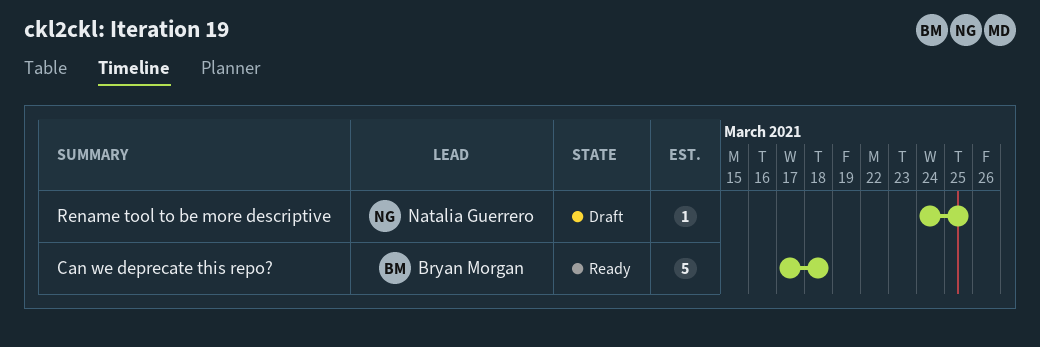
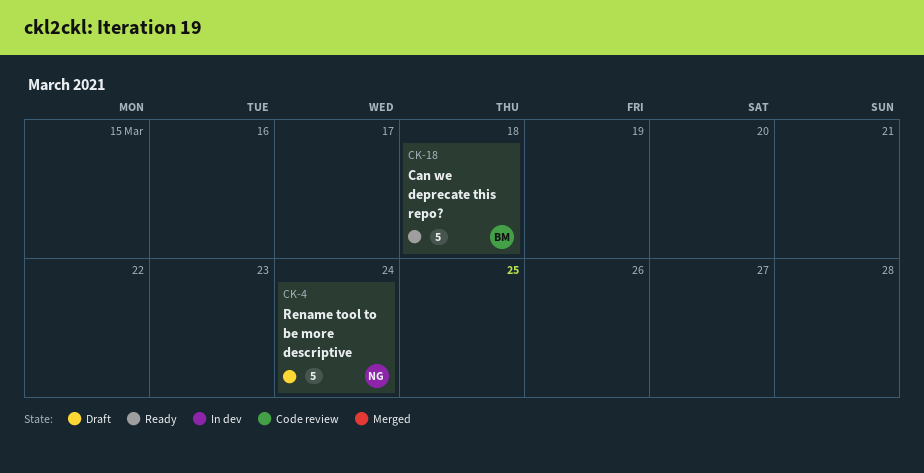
Rename tool to be more descriptive, estimate: 1 -> 5
Rename tool to be more descriptive, due: Mar 25 -> Mar 24

